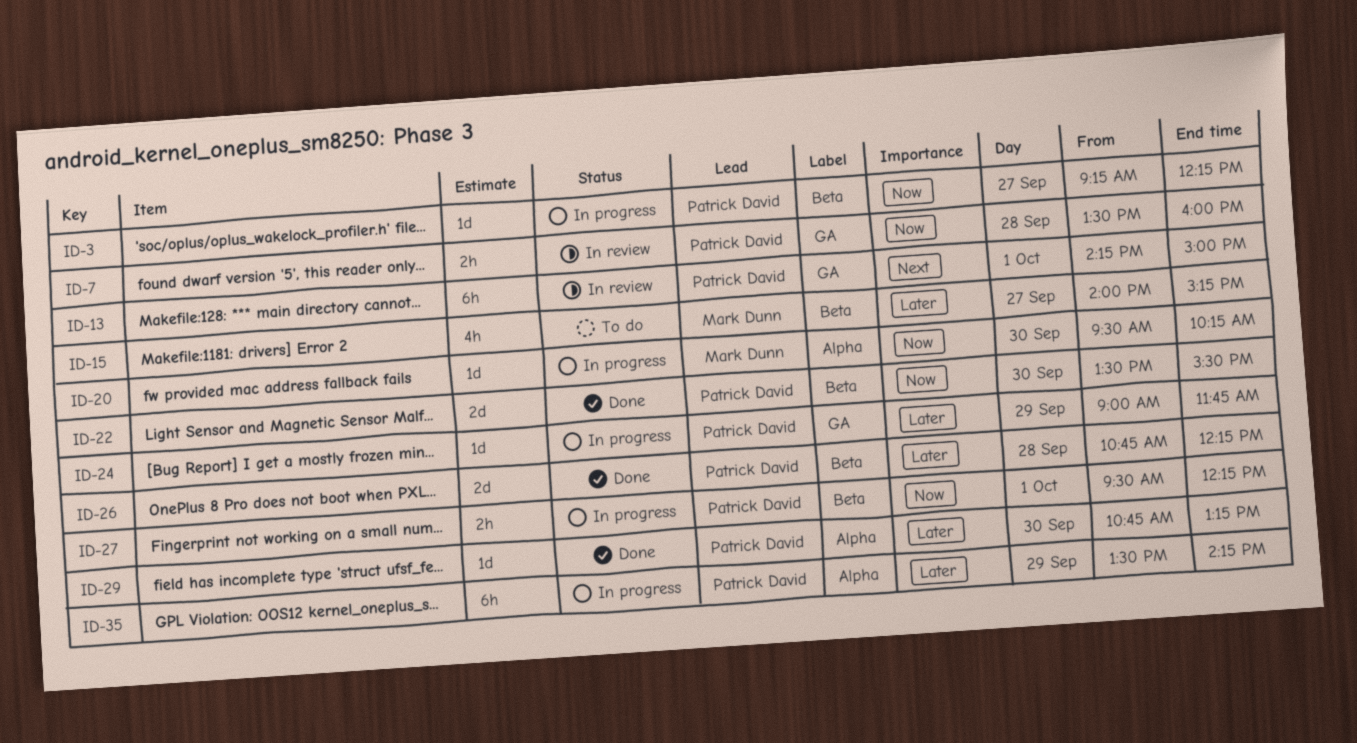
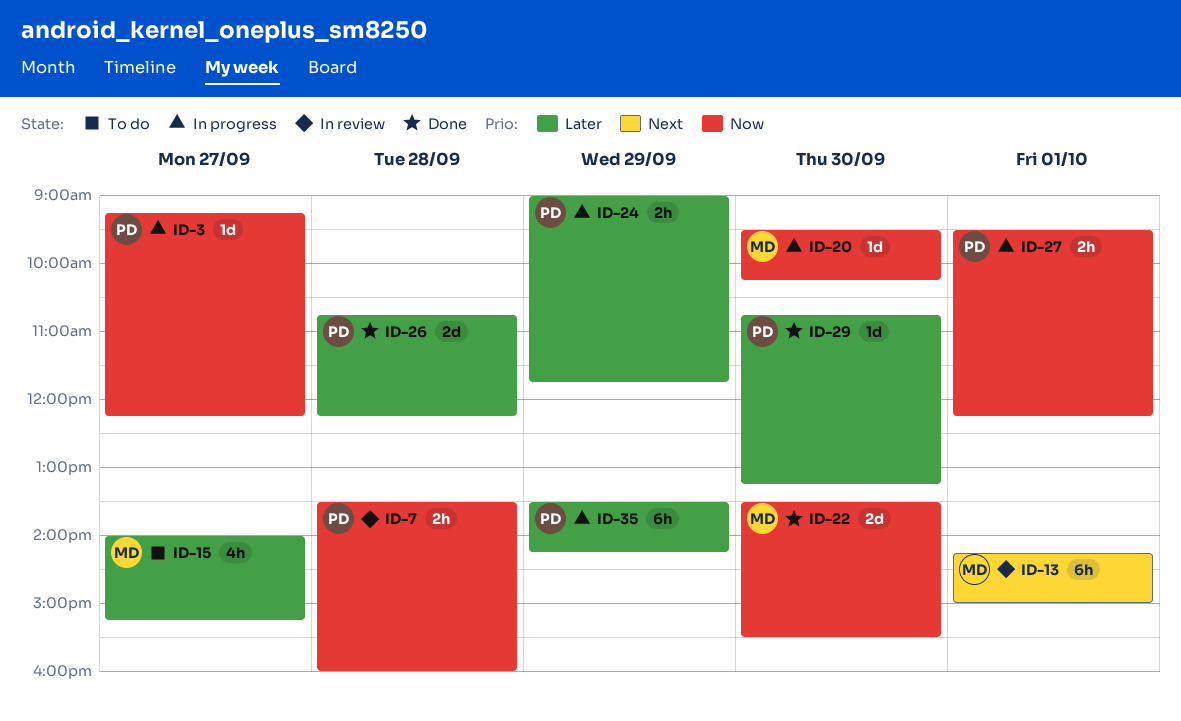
ID-13, owner: Patrick David -> Mark Dunn
ID-22, owner: Patrick David -> Mark Dunn
ID-24, estimate: 1d -> 2h

